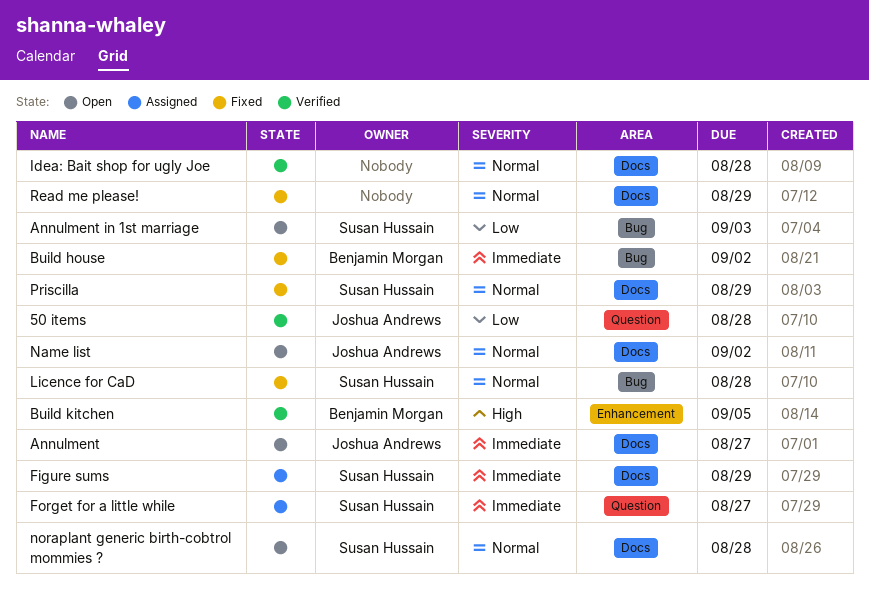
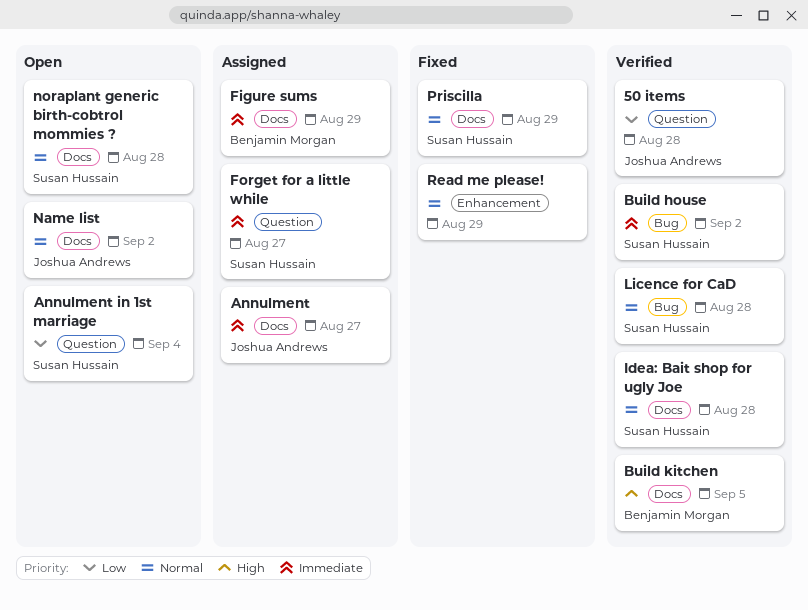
Annulment, status: Open -> Assigned
Annulment in 1st marriage, label: Bug -> Question
Annulment in 1st marriage, due: Sep 3 -> Sep 4
Build house, status: Fixed -> Verified
Build house, owner: Benjamin Morgan -> Susan Hussain
Build kitchen, label: Enhancement -> Docs
Figure sums, owner: Susan Hussain -> Benjamin Morgan
Idea: Bait shop for ugly Joe, owner: none -> Susan Hussain
Licence for CaD, status: Fixed -> Verified
Read me please!, label: Docs -> Enhancement

